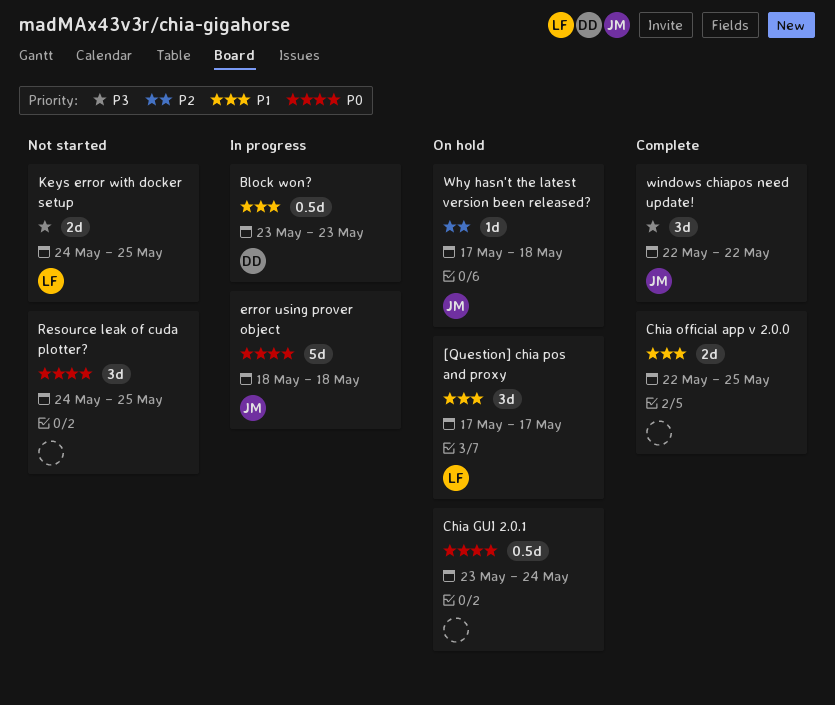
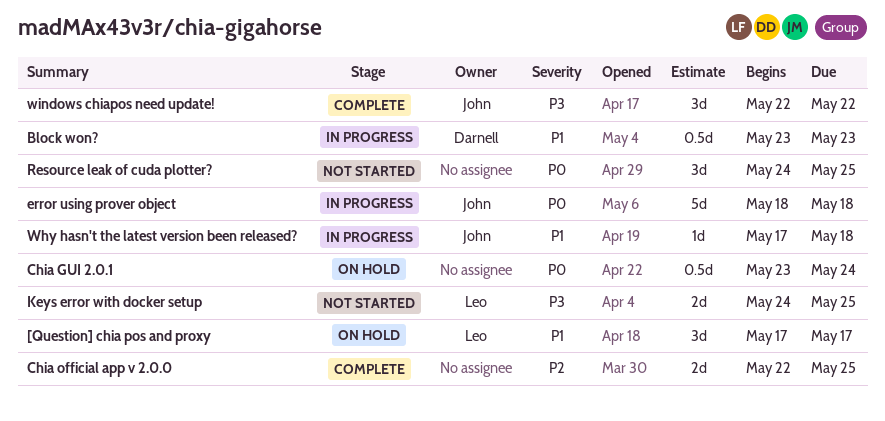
Chia official app v 2.0.0, priority: P1 -> P2
Why hasn't the latest version been released?, status: On hold -> In progress
Why hasn't the latest version been released?, priority: P2 -> P1

